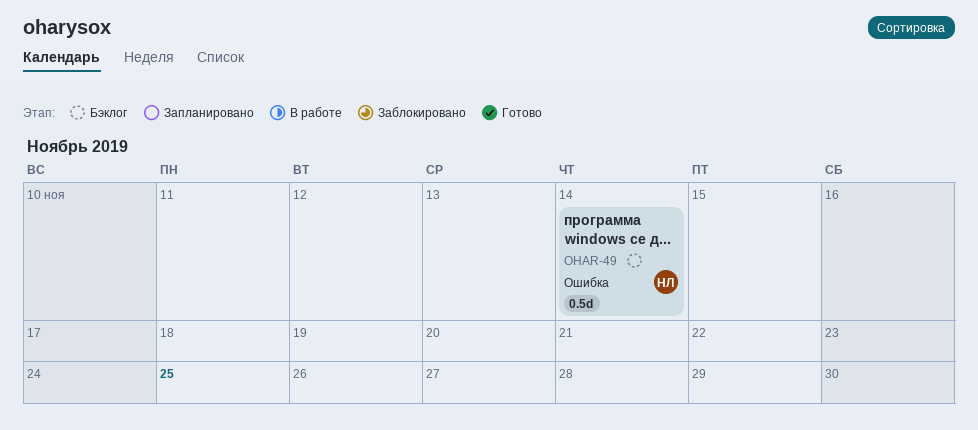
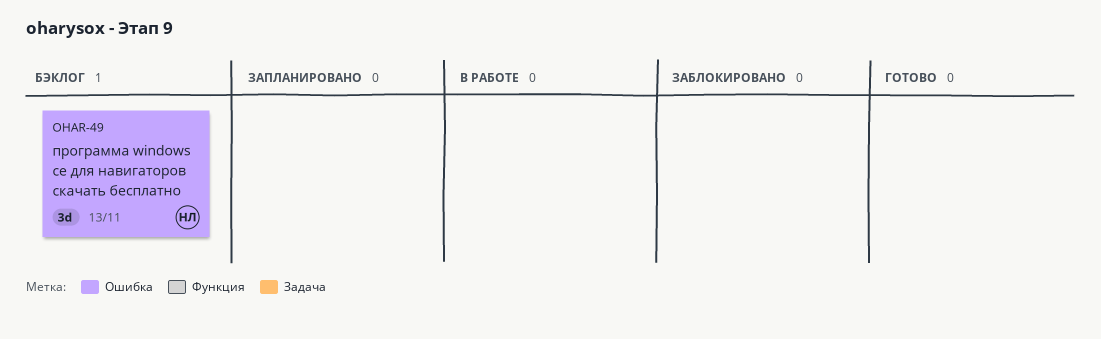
OHAR-49, estimate: 0.5d -> 3d
OHAR-49, due: Nov 14 -> Nov 13

